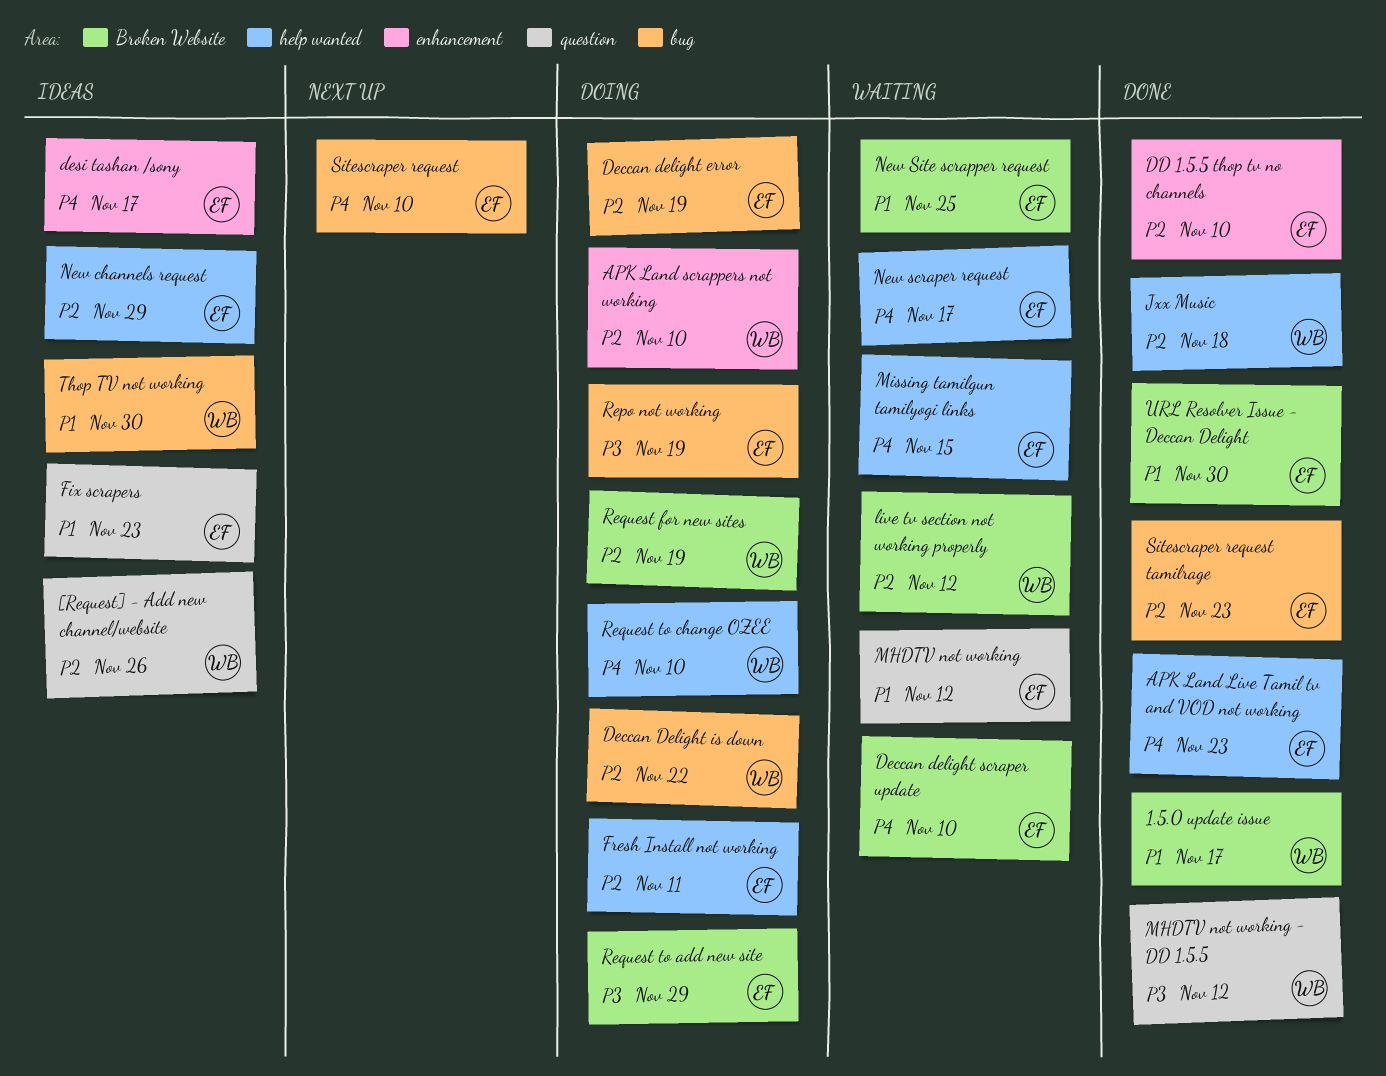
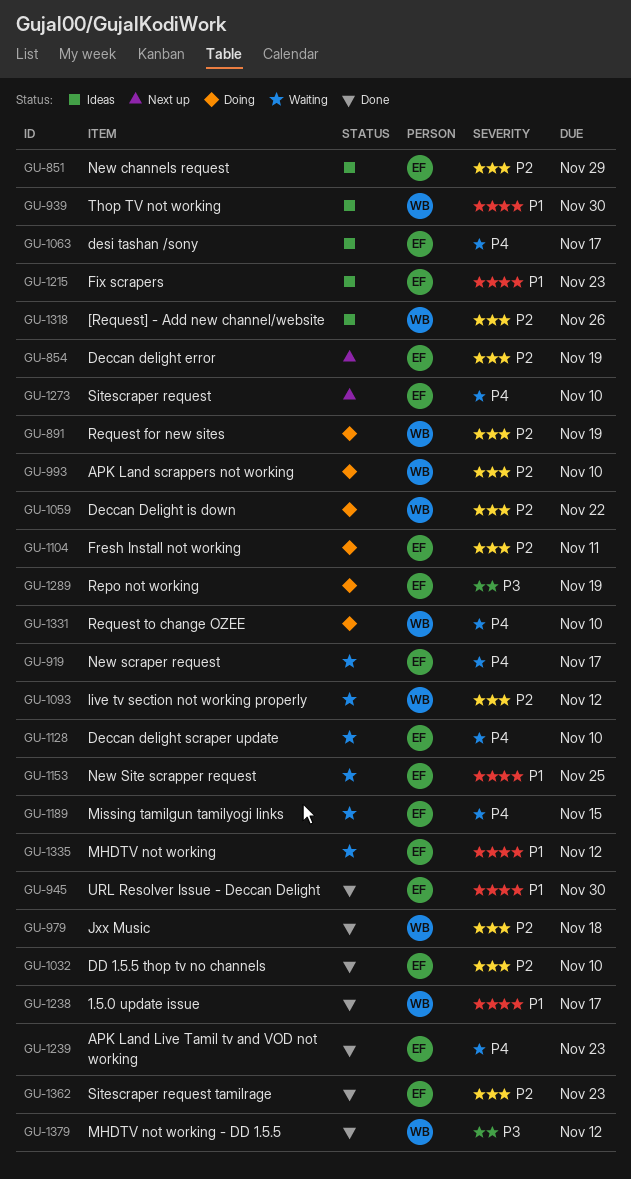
Deccan delight error, status: Doing -> Next up
Request to add new site: present -> none

